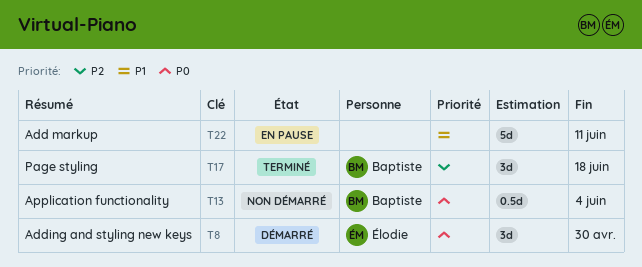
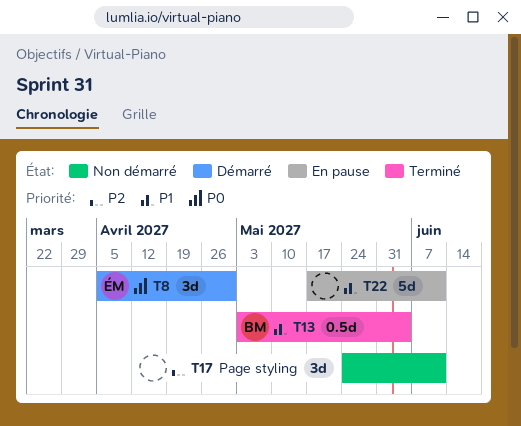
T13, status: Non démarré -> Terminé
T13, priority: P0 -> P1
T17, status: Terminé -> Non démarré
T17, owner: Baptiste -> none
T17, due: Jun 18 -> Jun 11

